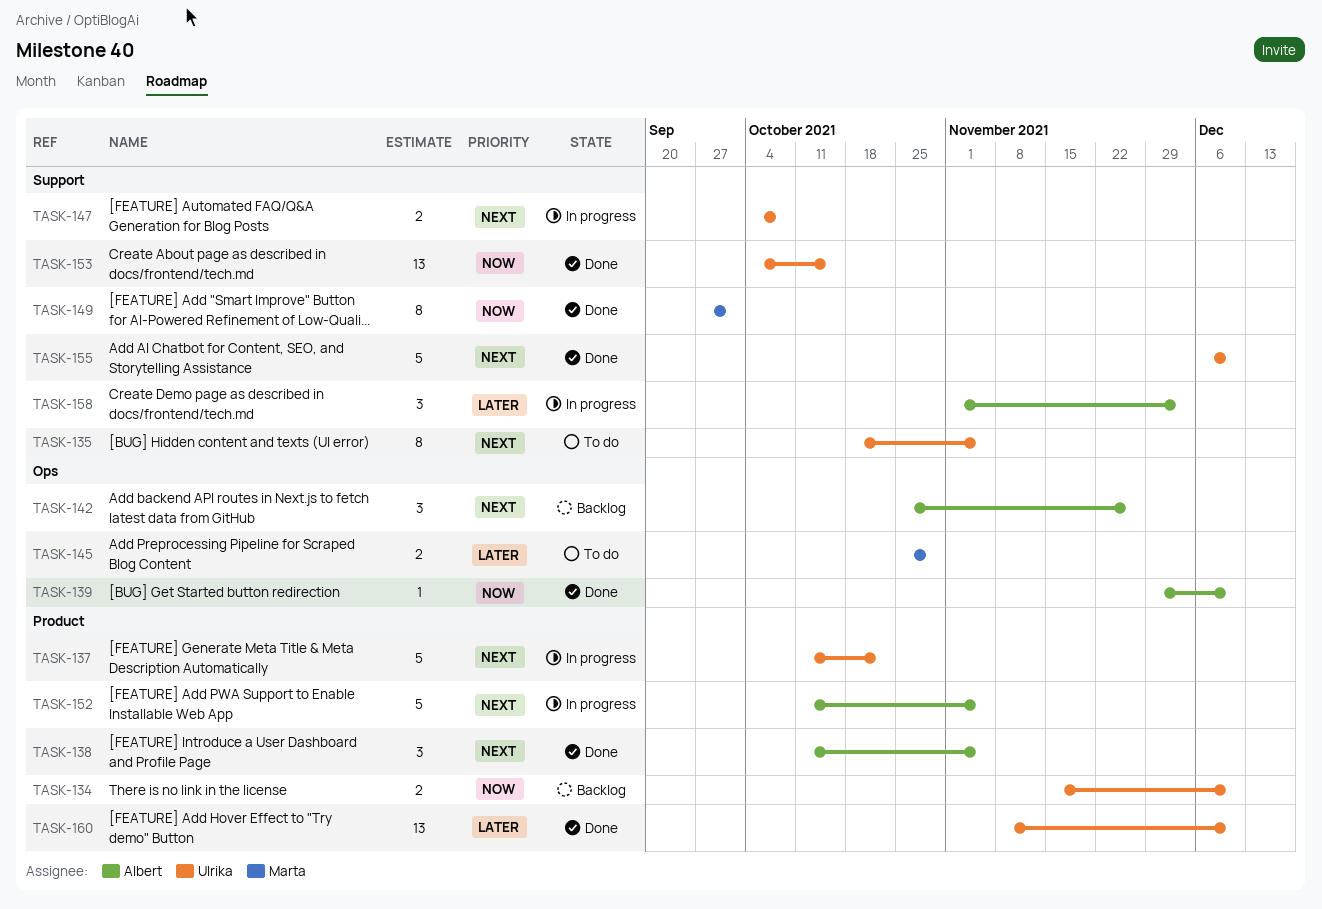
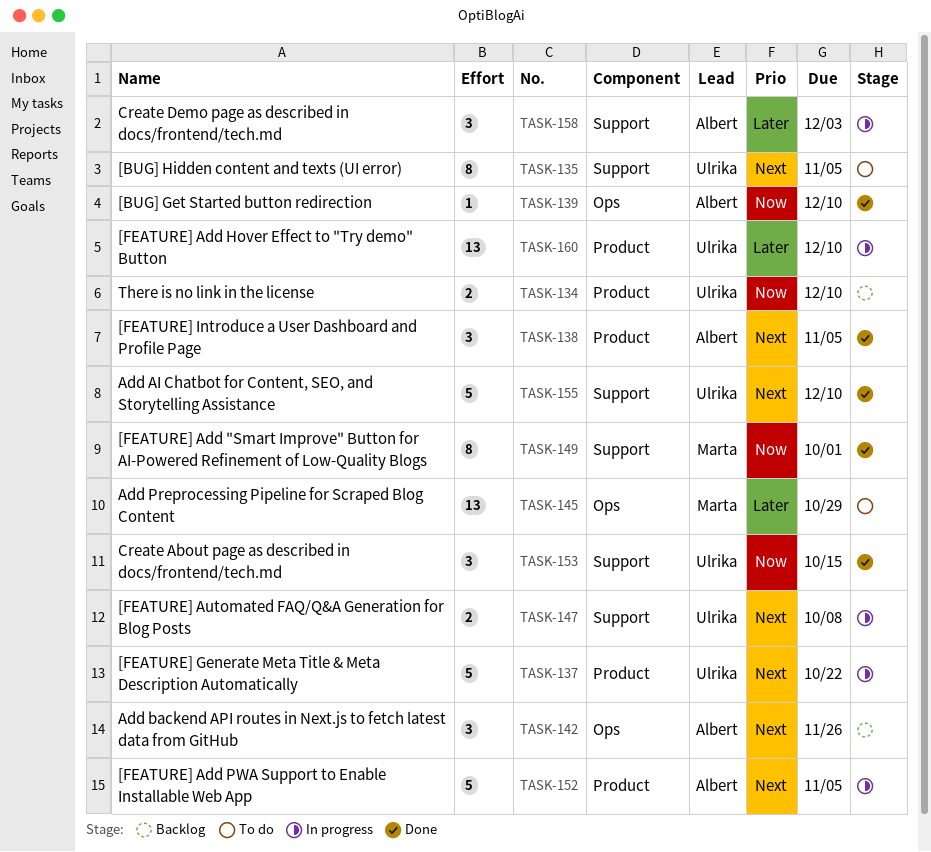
TASK-145, estimate: 2 -> 13
TASK-153, estimate: 13 -> 3
TASK-160, status: Done -> In progress

